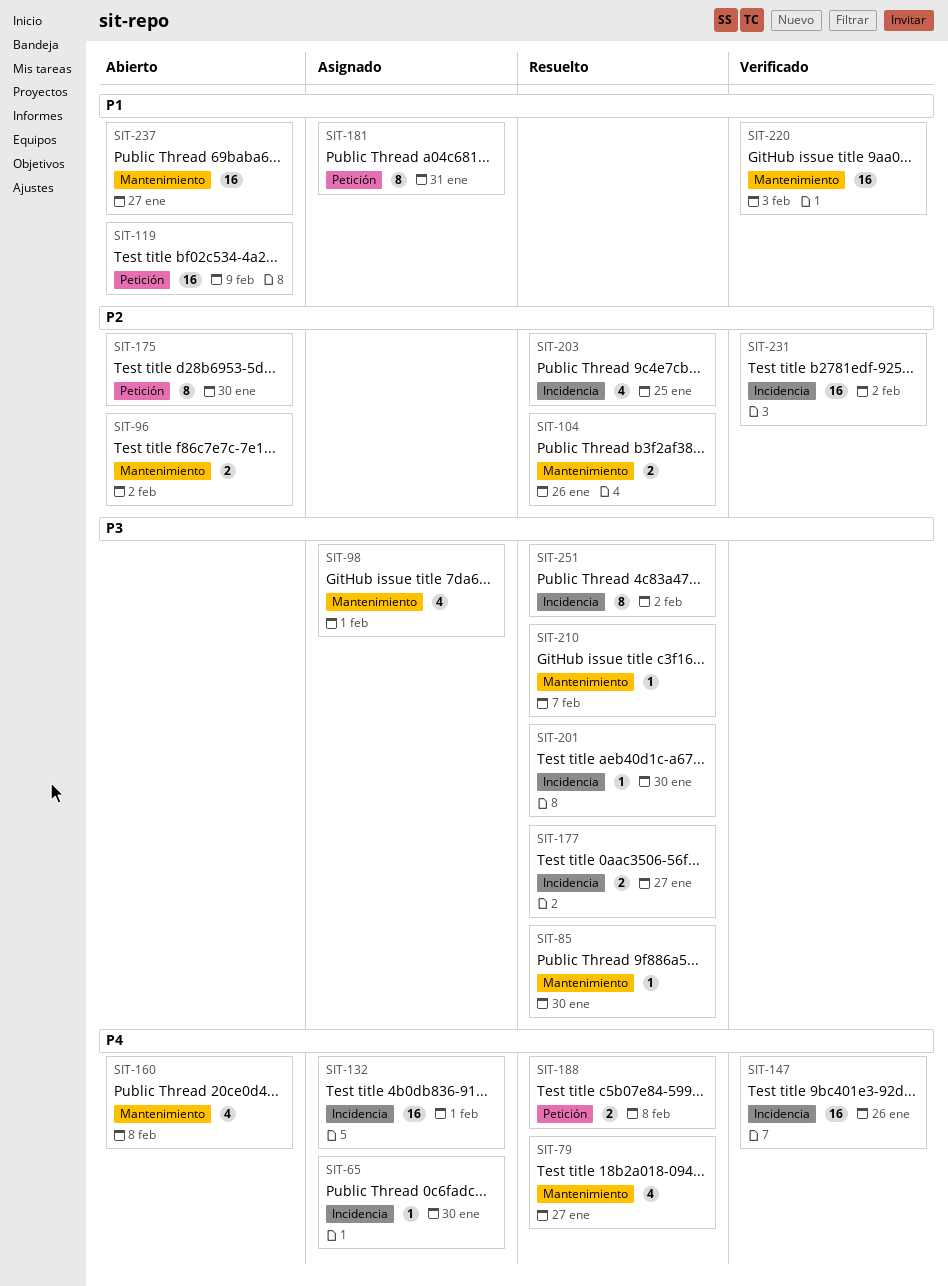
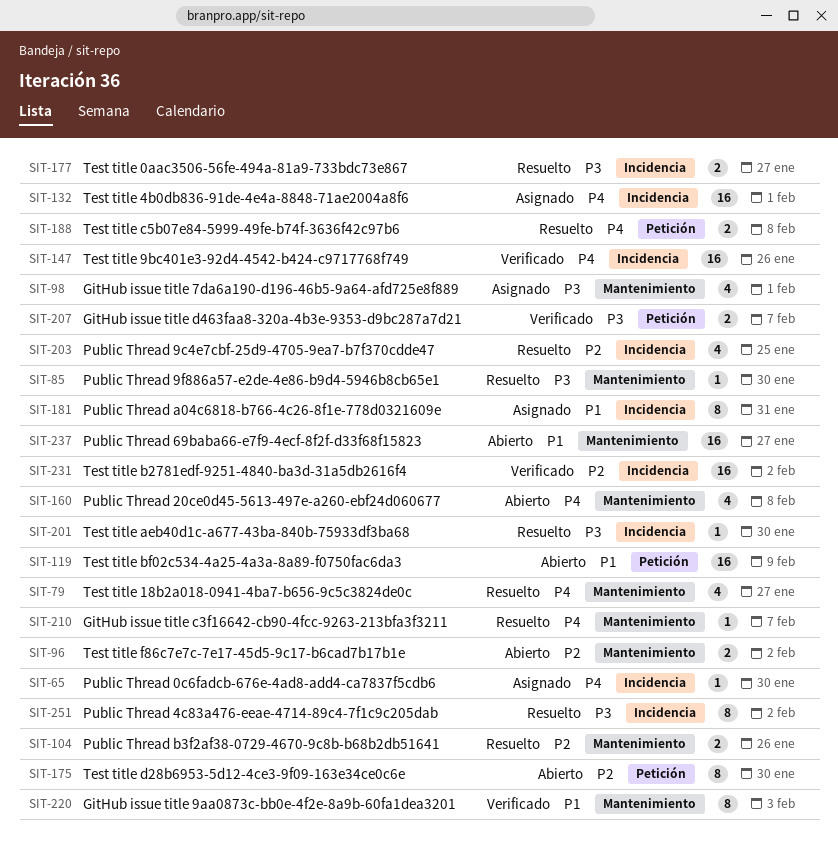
SIT-181, label: Petición -> Incidencia
SIT-207: none -> present
SIT-210, priority: P3 -> P4
SIT-220, estimate: 16 -> 8

